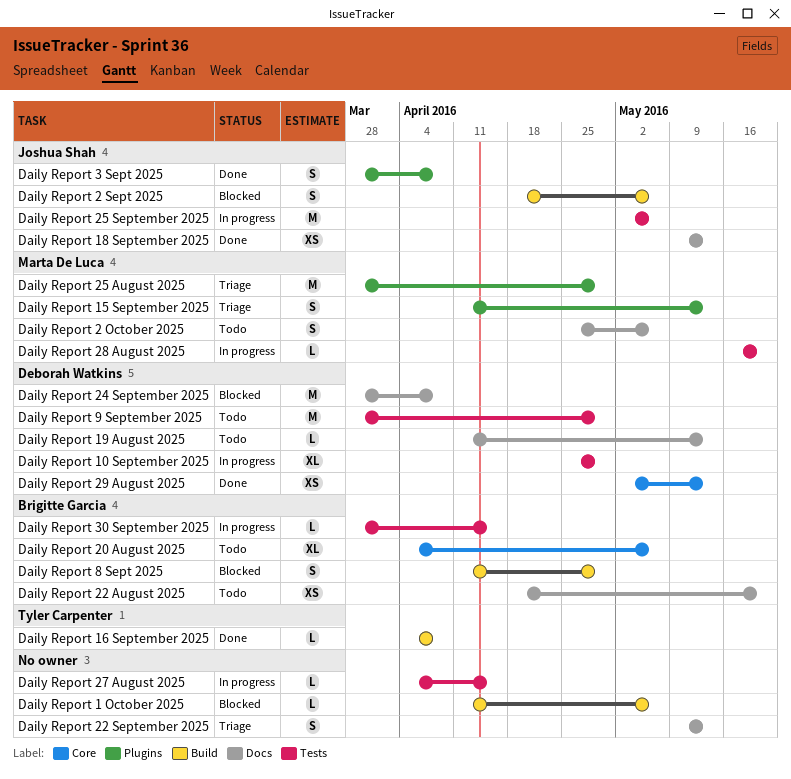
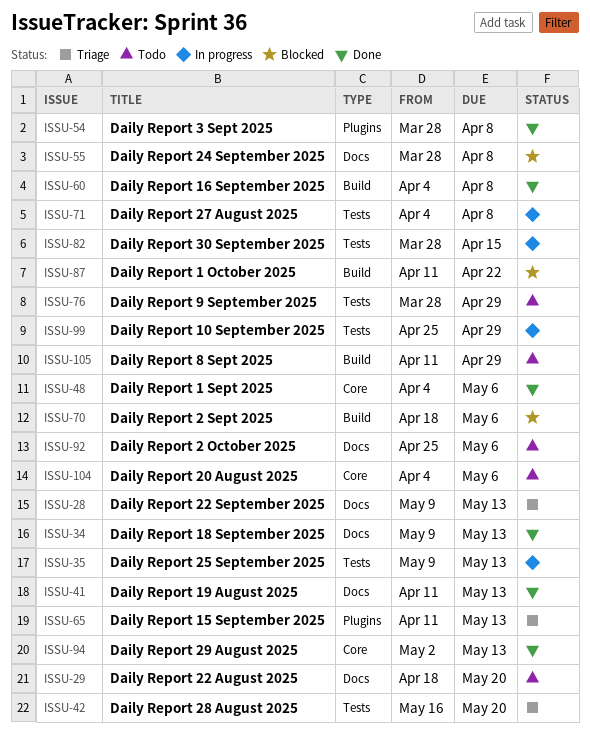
Daily Report 1 October 2025, due: May 6 -> Apr 22
Daily Report 1 Sept 2025: none -> present
Daily Report 19 August 2025, status: Todo -> Done
Daily Report 25 August 2025: present -> none
Daily Report 25 September 2025, start: May 2 -> May 9
Daily Report 25 September 2025, due: May 6 -> May 13
Daily Report 27 August 2025, due: Apr 15 -> Apr 8
Daily Report 28 August 2025, status: In progress -> Triage
Daily Report 8 Sept 2025, status: Blocked -> Todo

